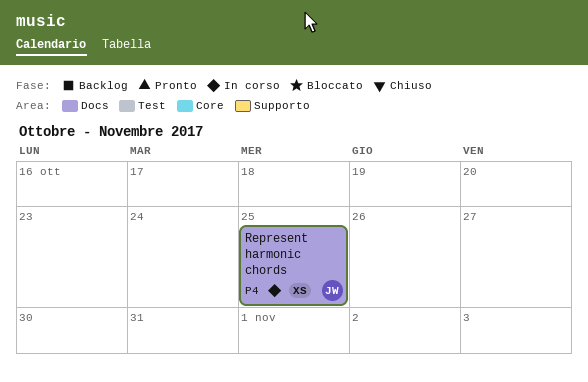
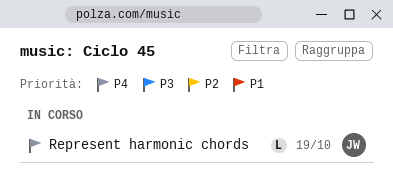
Represent harmonic chords, estimate: XS -> L
Represent harmonic chords, due: Oct 25 -> Oct 19

